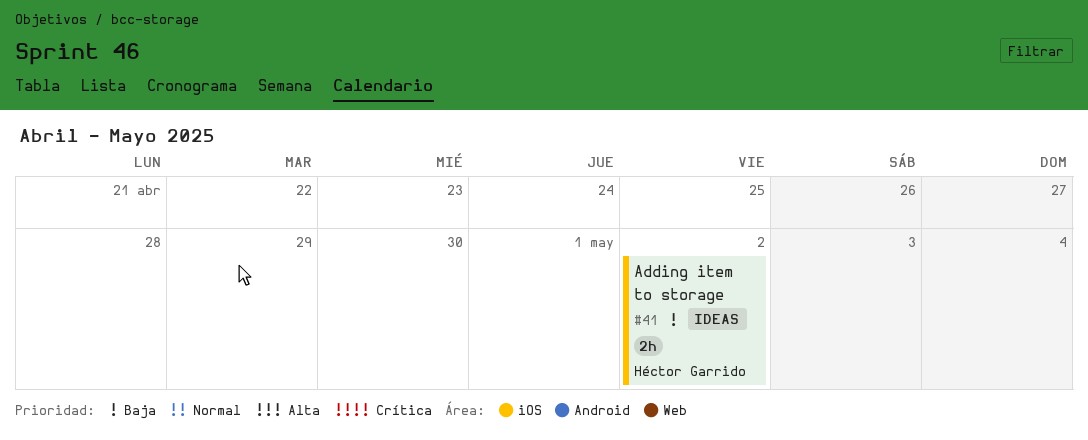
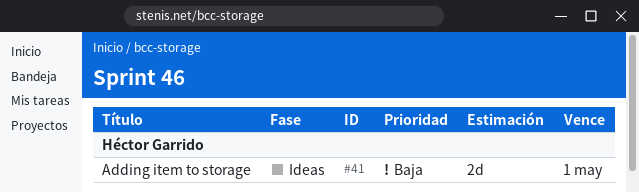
#41, estimate: 2h -> 2d
#41, due: May 2 -> May 1

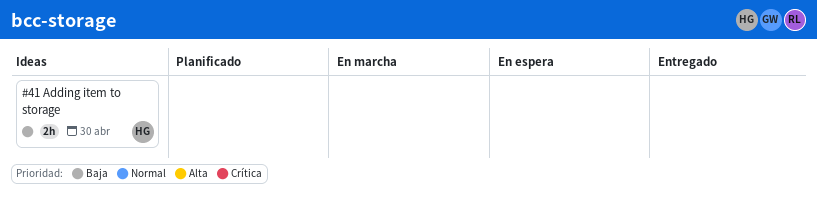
#41, estimate: 2d -> 2h
#41, due: May 1 -> Apr 30

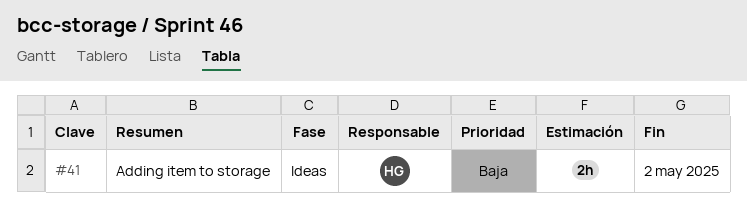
#41, due: Apr 30 -> May 2

